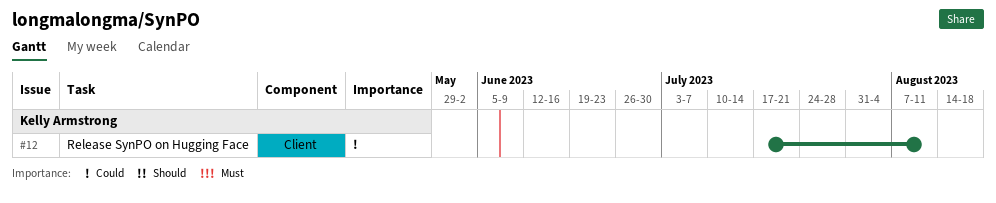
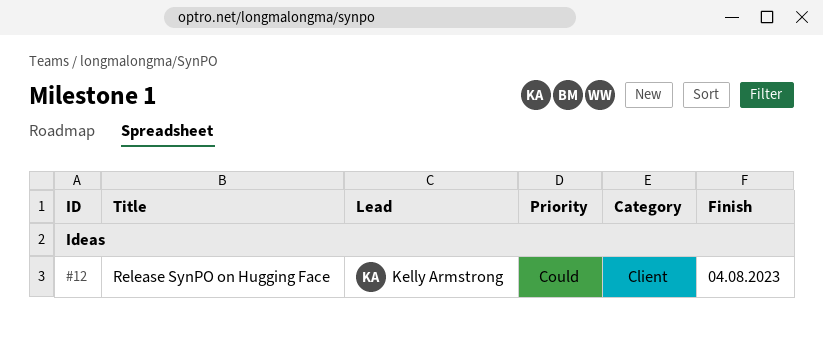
#12, due: Aug 11 -> Aug 4

